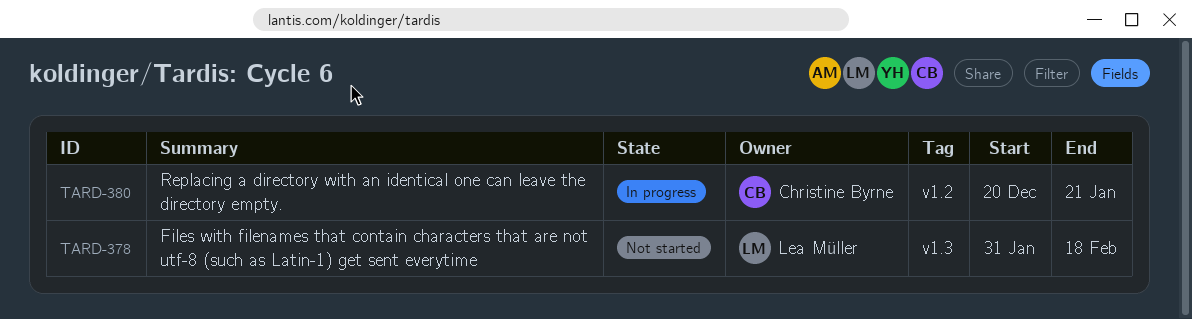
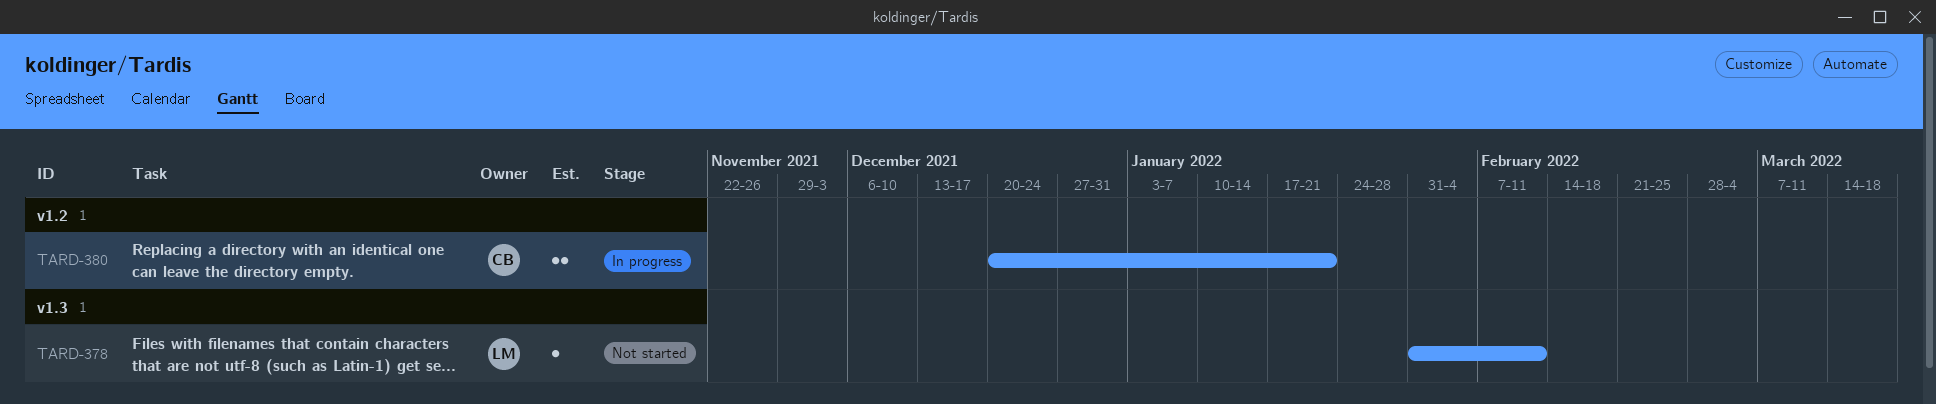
TARD-378, due: Feb 18 -> Feb 11

